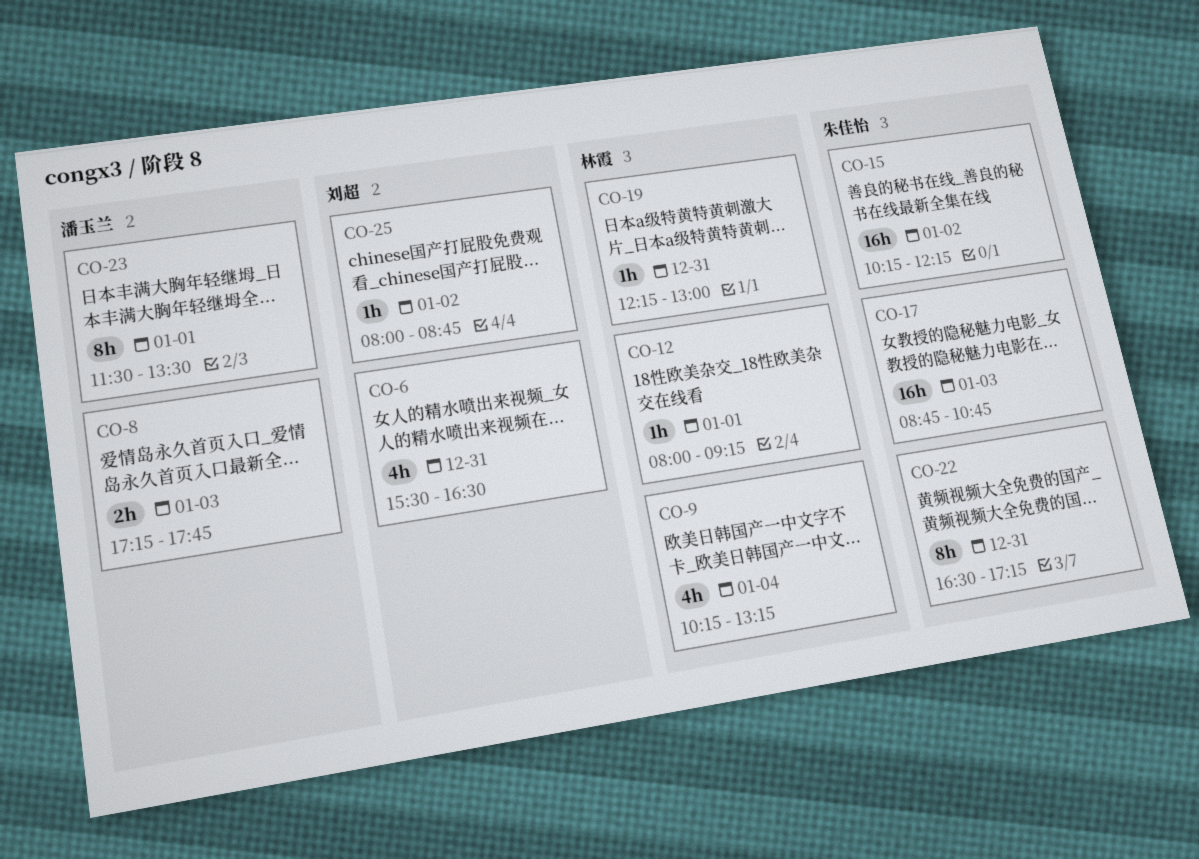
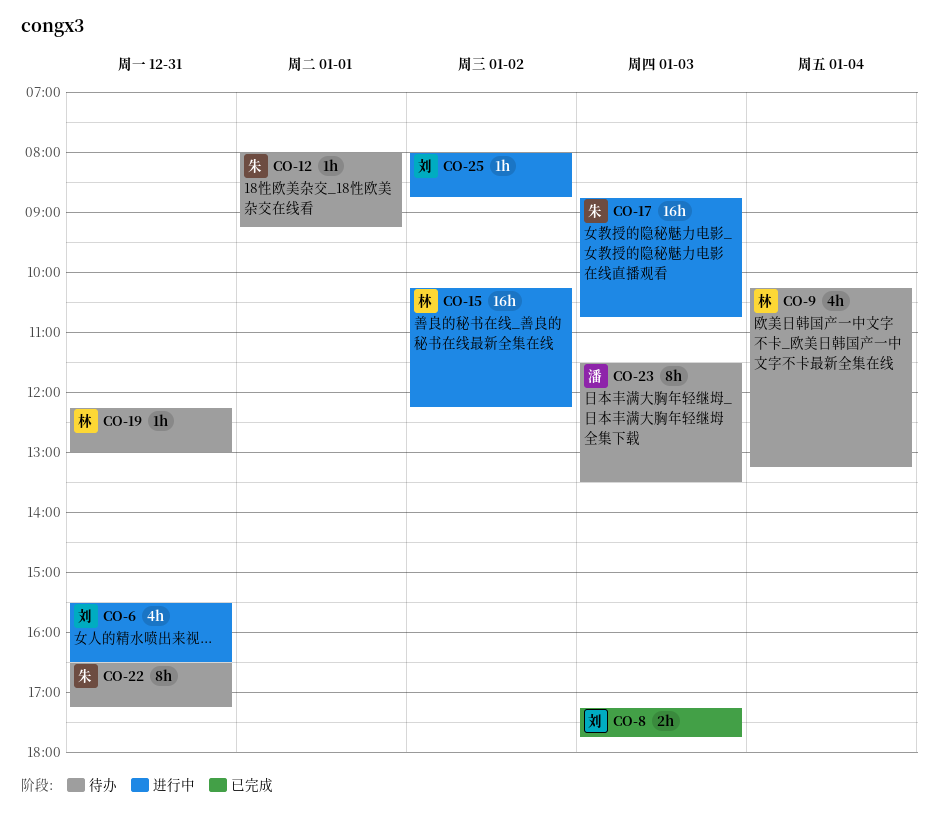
CO-8, owner: 潘玉兰 -> 刘超
CO-12, owner: 林霞 -> 朱佳怡
CO-15, owner: 朱佳怡 -> 林霞
CO-23, day: Jan 1 -> Jan 3

